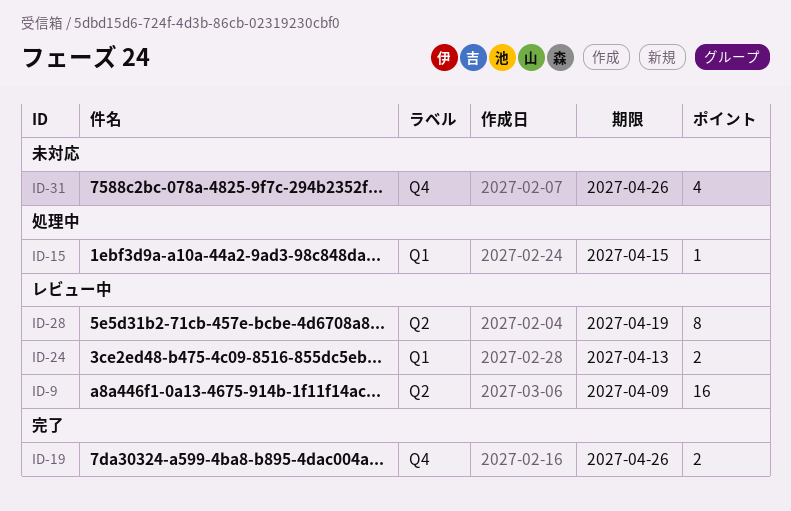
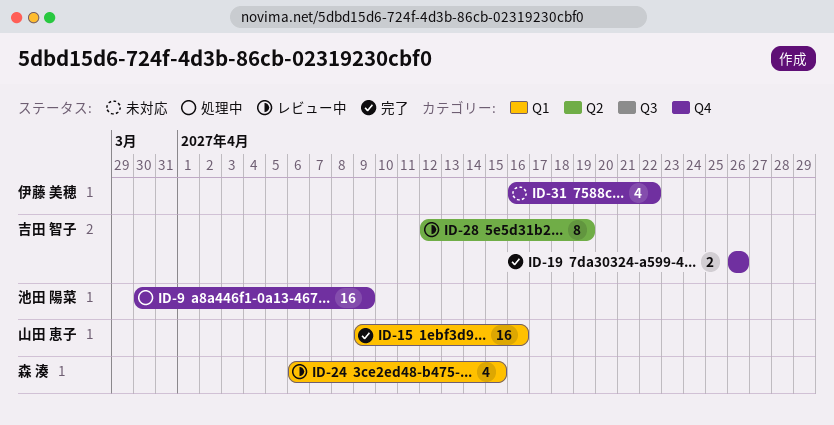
ID-9, status: レビュー中 -> 処理中
ID-9, label: Q2 -> Q4
ID-15, status: 処理中 -> 完了
ID-15, estimate: 1 -> 16
ID-15, due: Apr 15 -> Apr 16
ID-24, estimate: 2 -> 4
ID-24, due: Apr 13 -> Apr 15
ID-31, due: Apr 26 -> Apr 22

